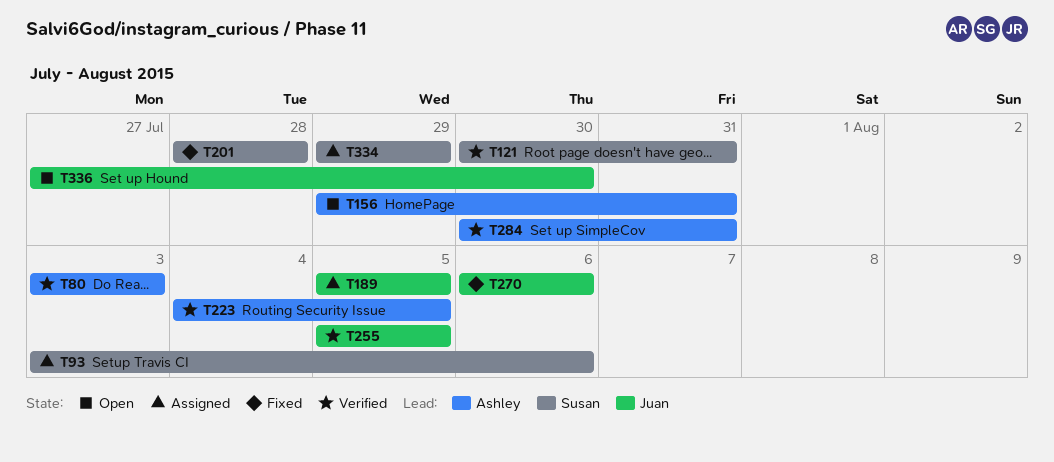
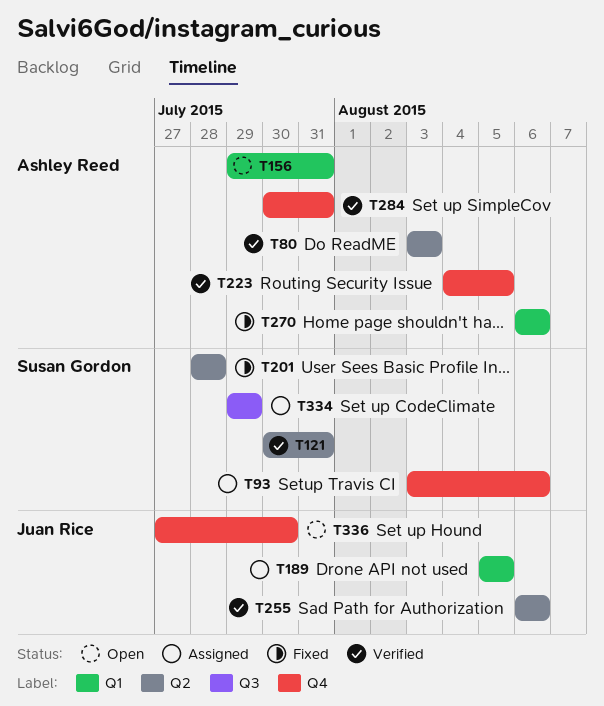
T255, start: Aug 5 -> Aug 6
T255, due: Aug 5 -> Aug 6
T270, owner: Juan Rice -> Ashley Reed

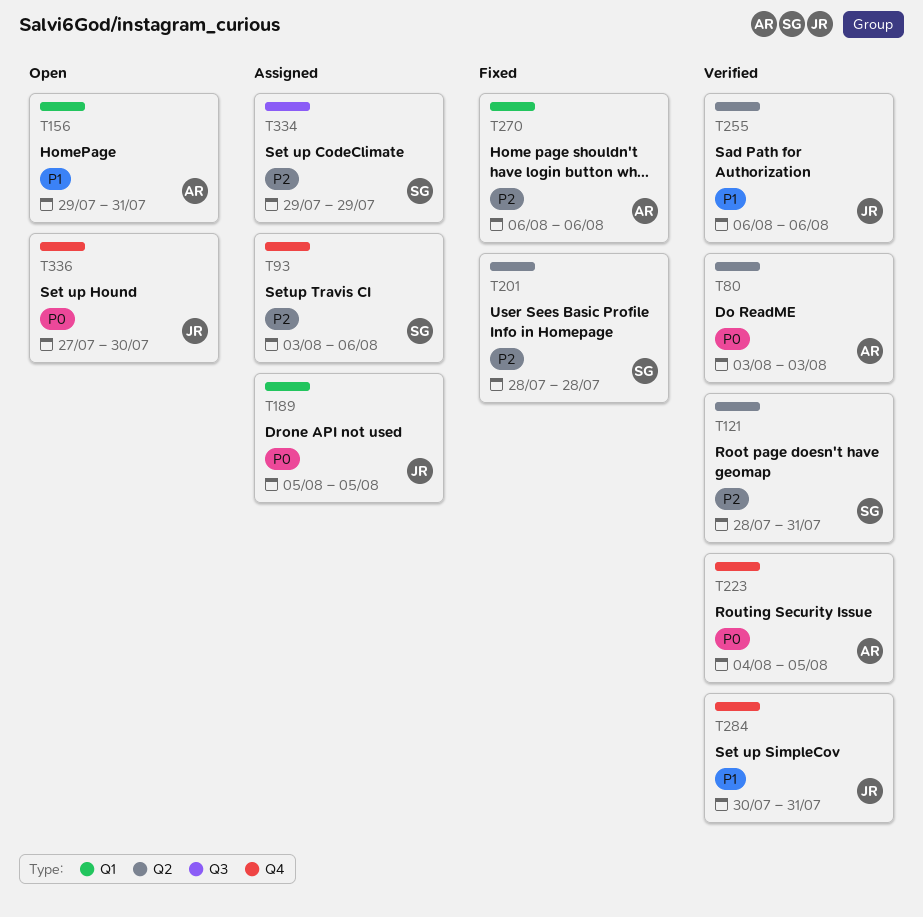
T121, start: Jul 30 -> Jul 28
T284, owner: Ashley Reed -> Juan Rice

